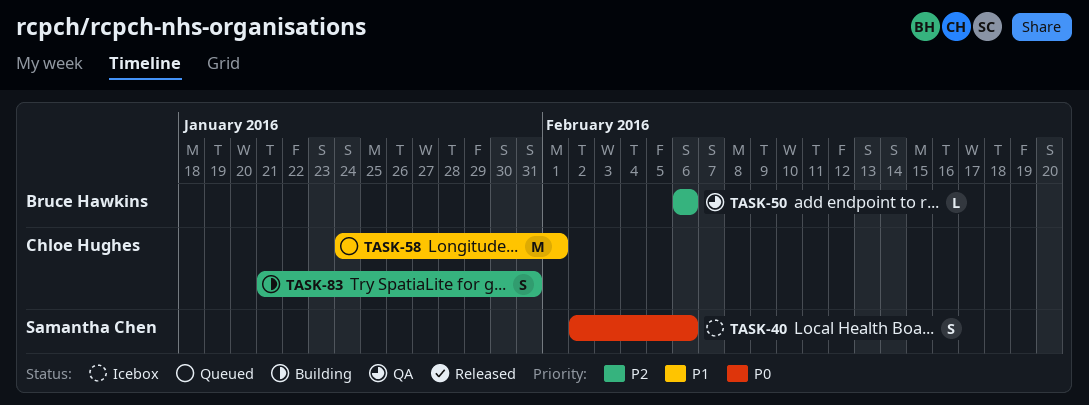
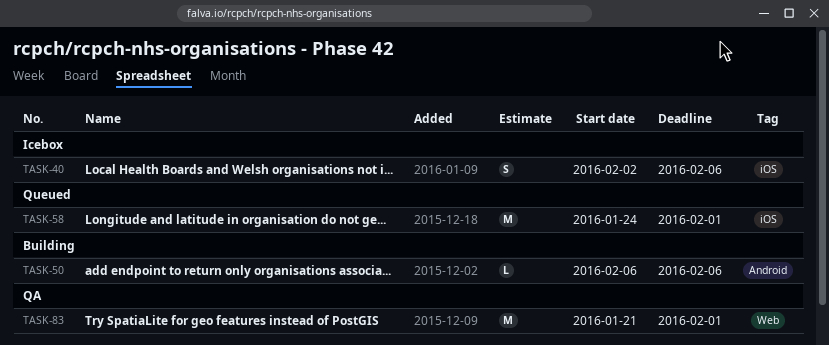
TASK-50, status: QA -> Building
TASK-83, status: Building -> QA
TASK-83, estimate: S -> M
TASK-83, due: Jan 31 -> Feb 1

